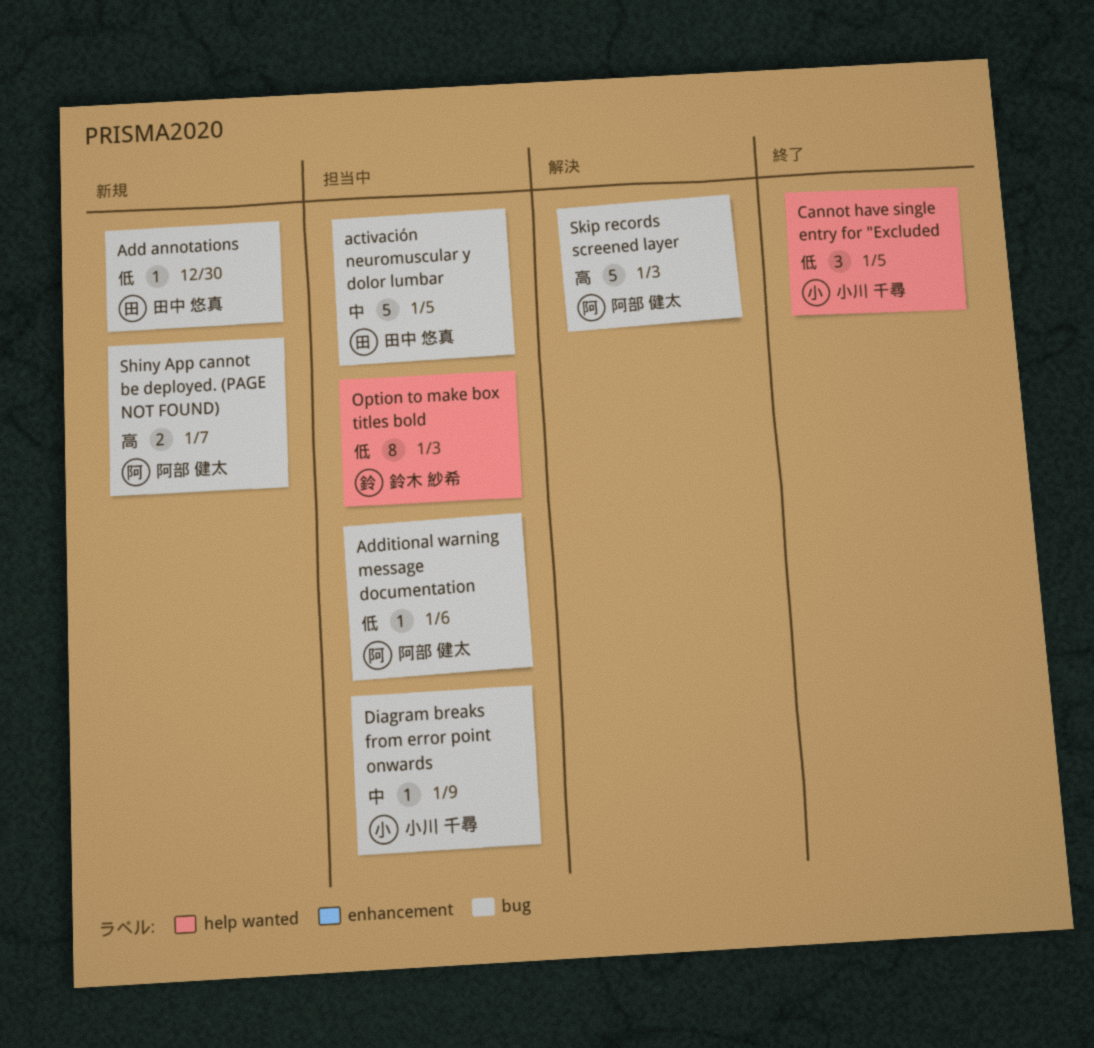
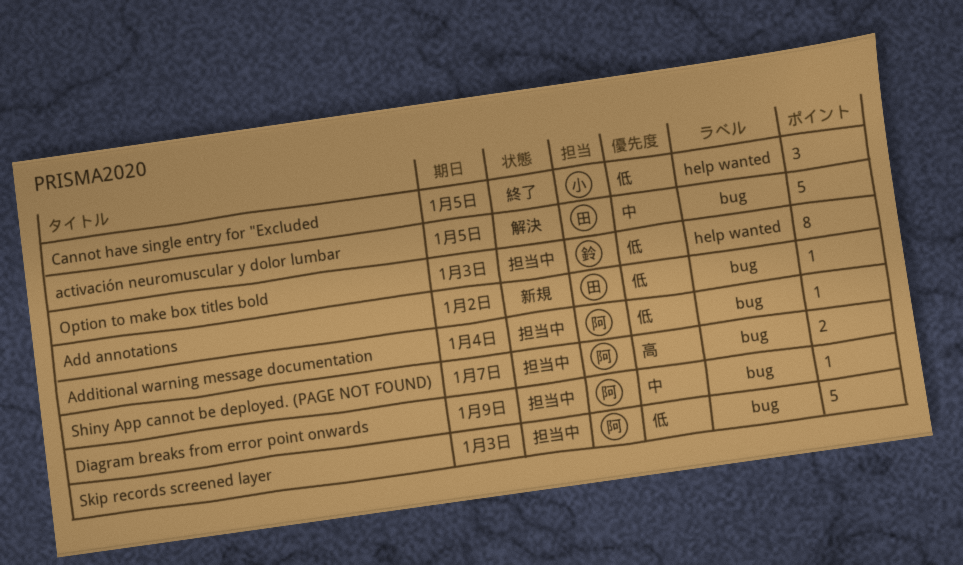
activación neuromuscular y dolor lumbar, status: 担当中 -> 解決
Add annotations, due: Dec 30 -> Jan 2
Additional warning message documentation, due: Jan 6 -> Jan 4
Diagram breaks from error point onwards, owner: 小川 千尋 -> 阿部 健太
Shiny App cannot be deployed. (PAGE NOT FOUND), status: 新規 -> 担当中
Skip records screened layer, status: 解決 -> 担当中
Skip records screened layer, priority: 高 -> 低

